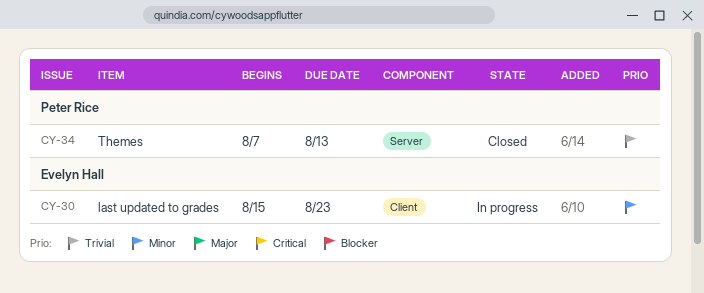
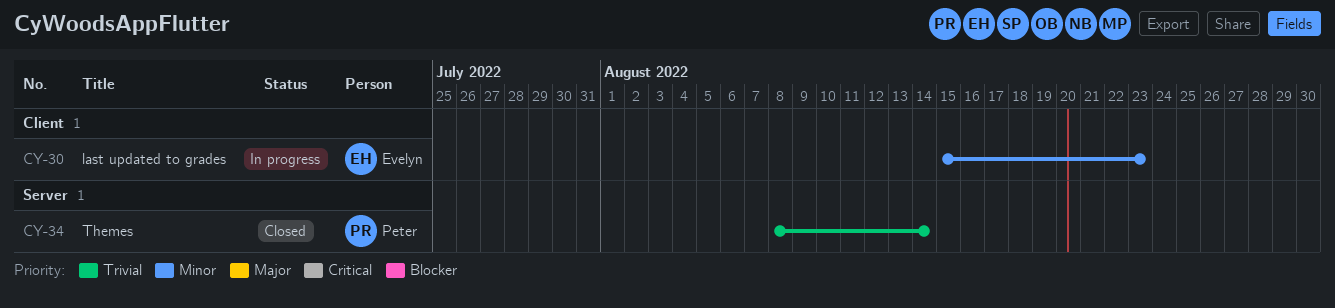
CY-34, start: Aug 7 -> Aug 8
CY-34, due: Aug 13 -> Aug 14

